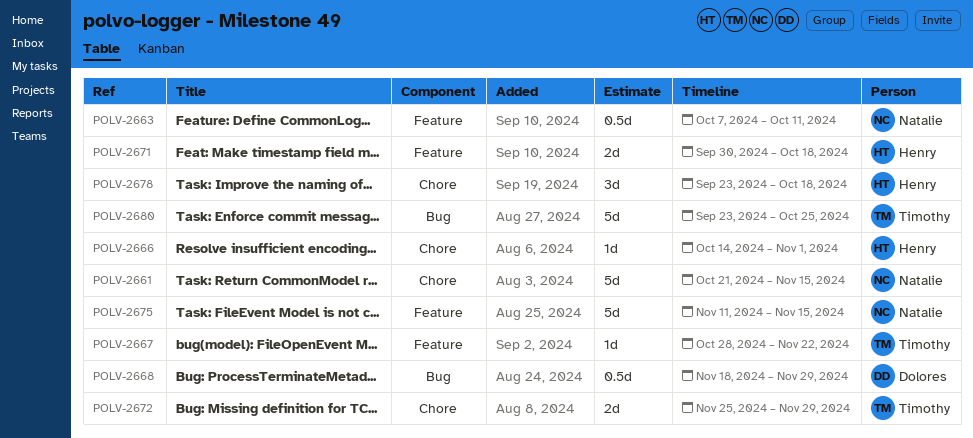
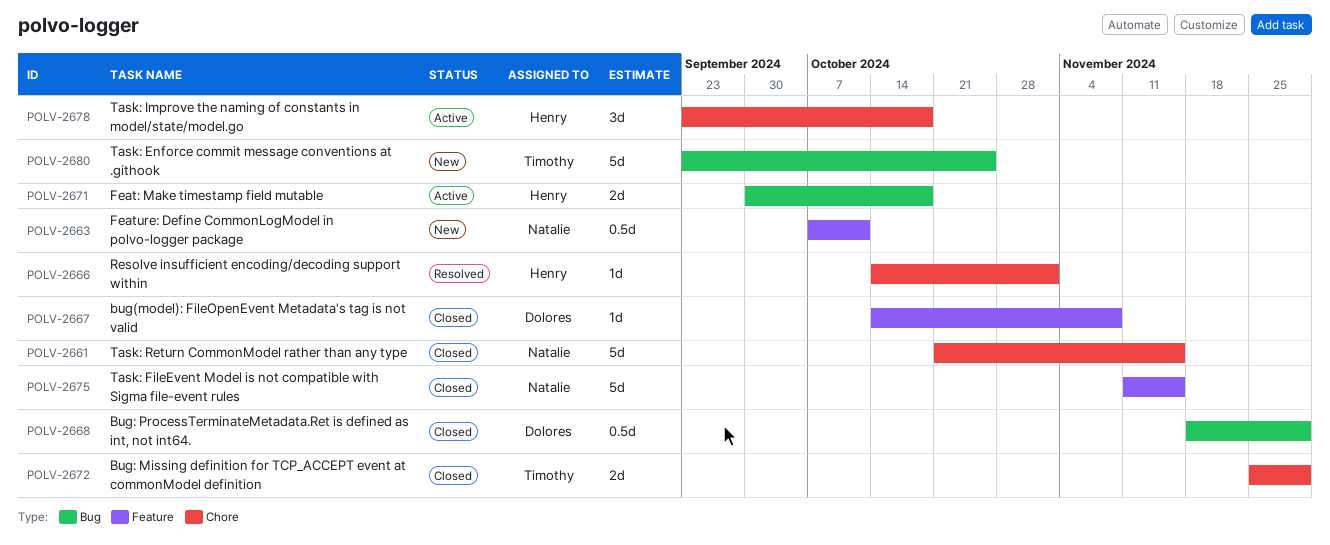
POLV-2667, owner: Timothy -> Dolores
POLV-2667, start: Oct 28 -> Oct 14
POLV-2667, due: Nov 22 -> Nov 8
POLV-2671, label: Feature -> Bug

